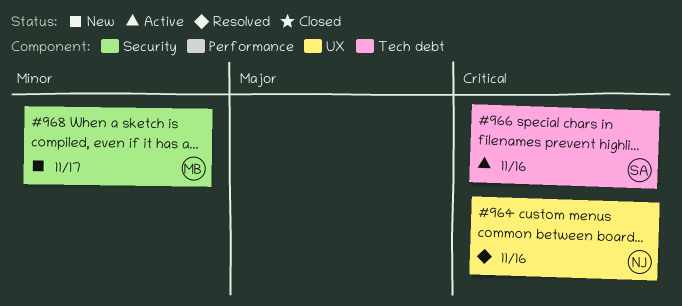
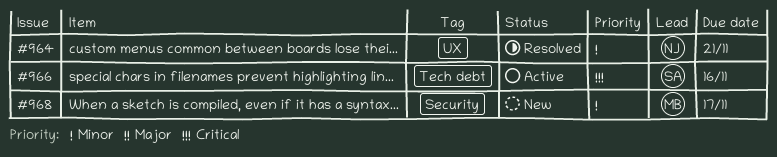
#964, priority: Critical -> Minor
#964, due: Nov 16 -> Nov 21

